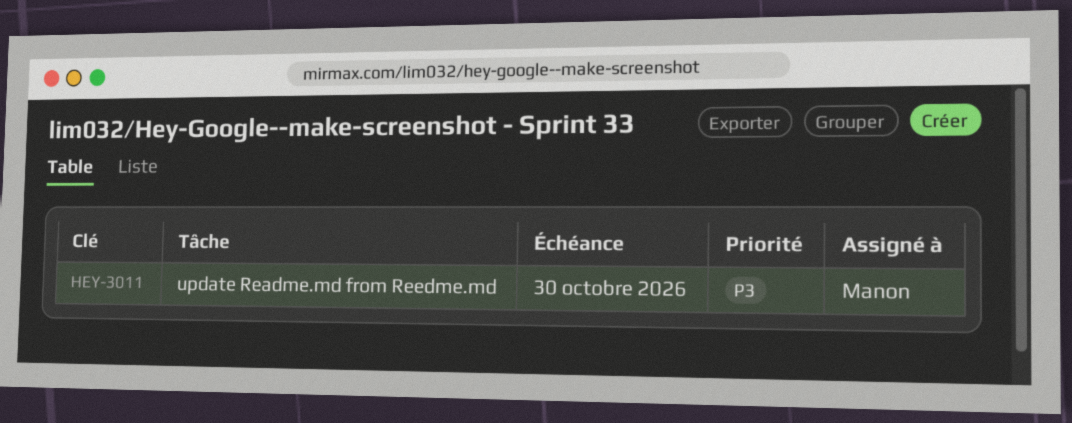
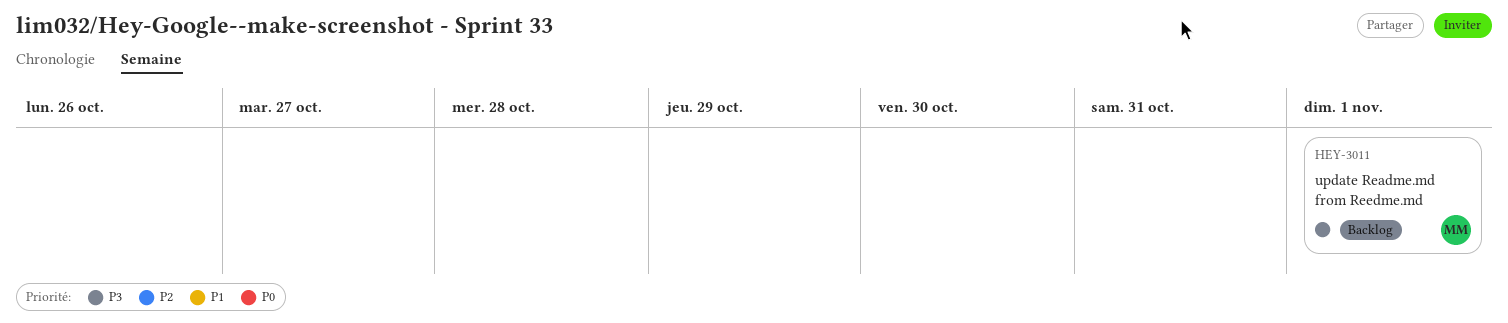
HEY-3011, due: Oct 30 -> Nov 1

